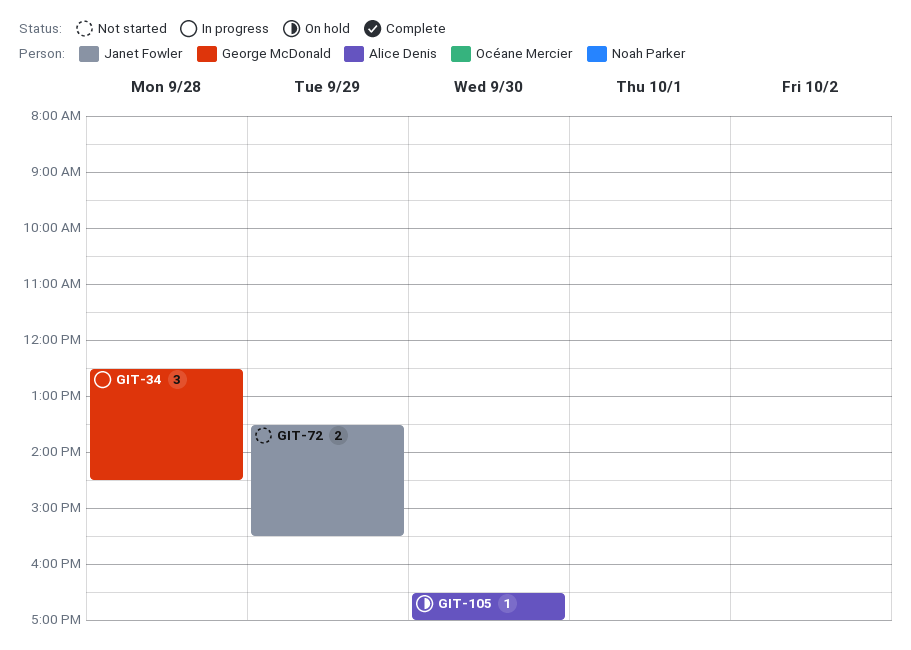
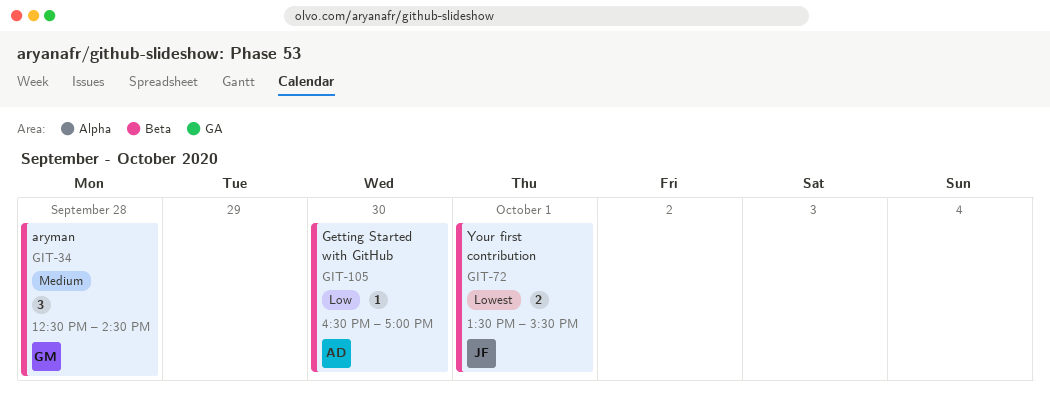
GIT-72, day: Sep 29 -> Oct 1

